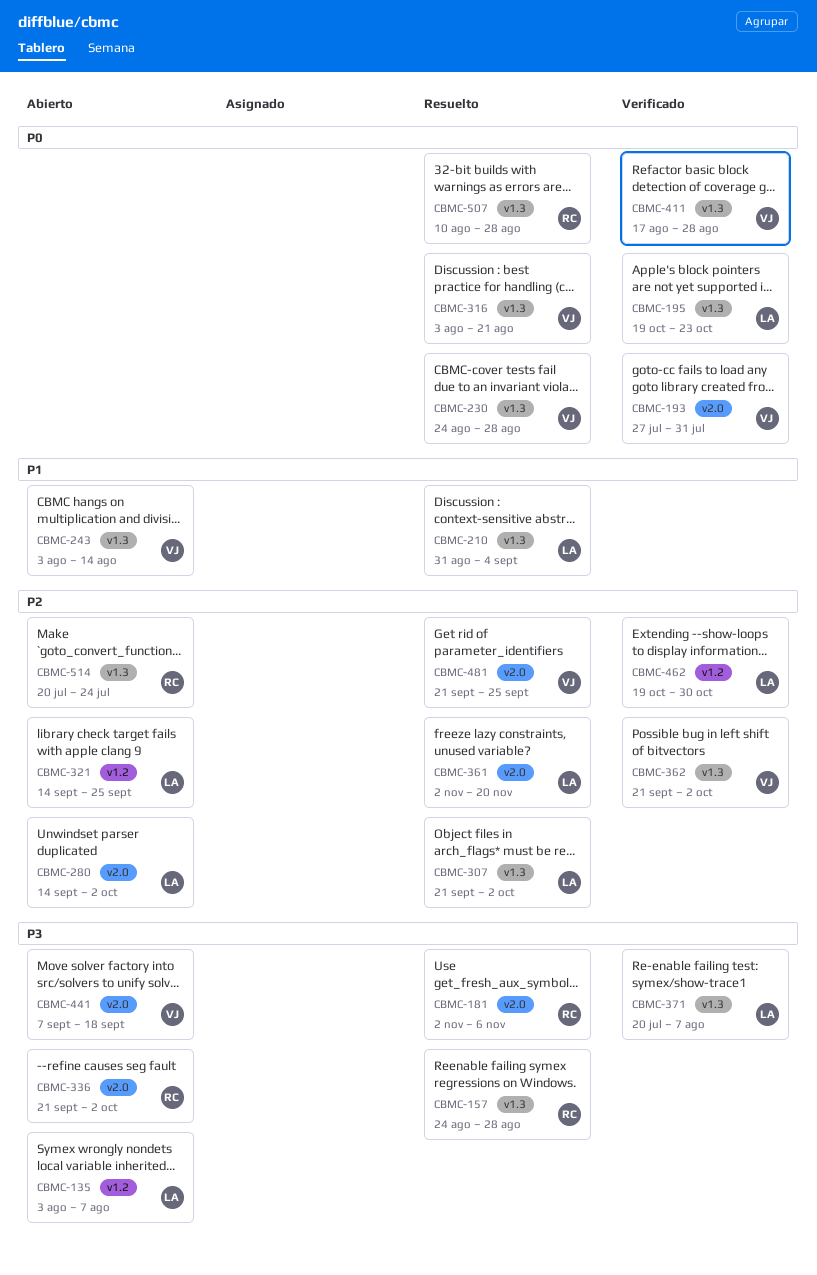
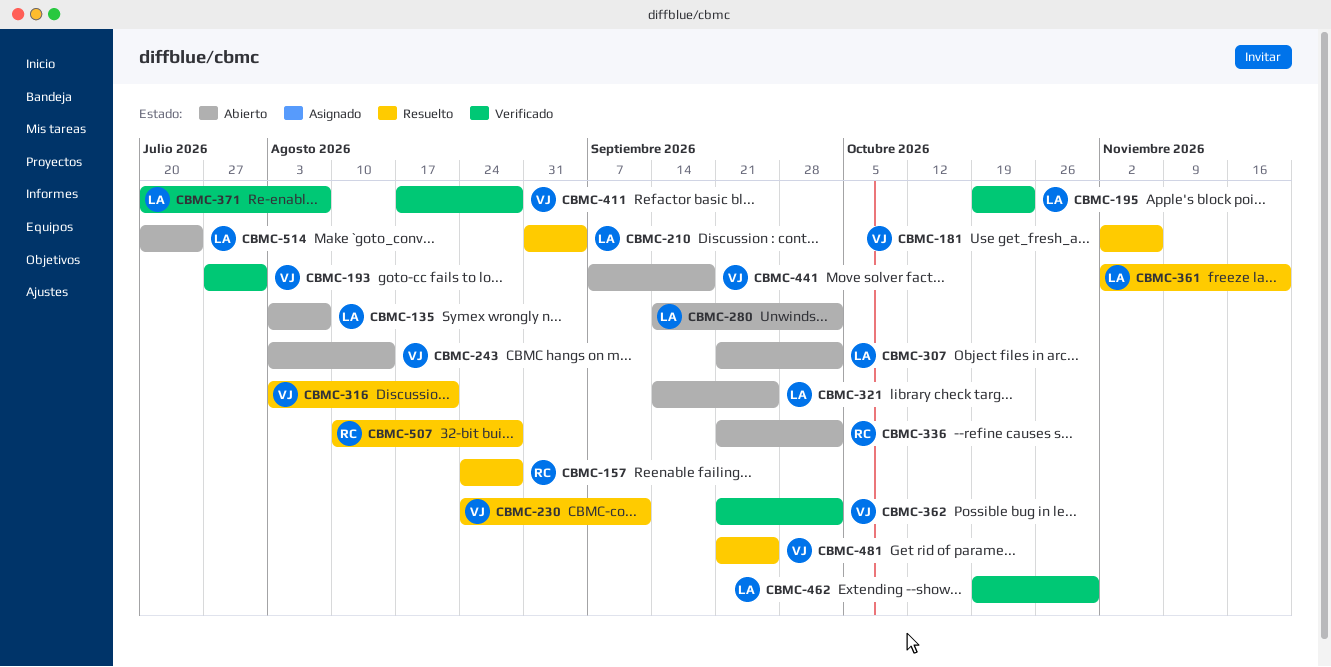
CBMC-181, owner: RC -> VJ
CBMC-230, due: Aug 28 -> Sep 11
CBMC-307, status: Resuelto -> Abierto
CBMC-514, owner: RC -> LA

